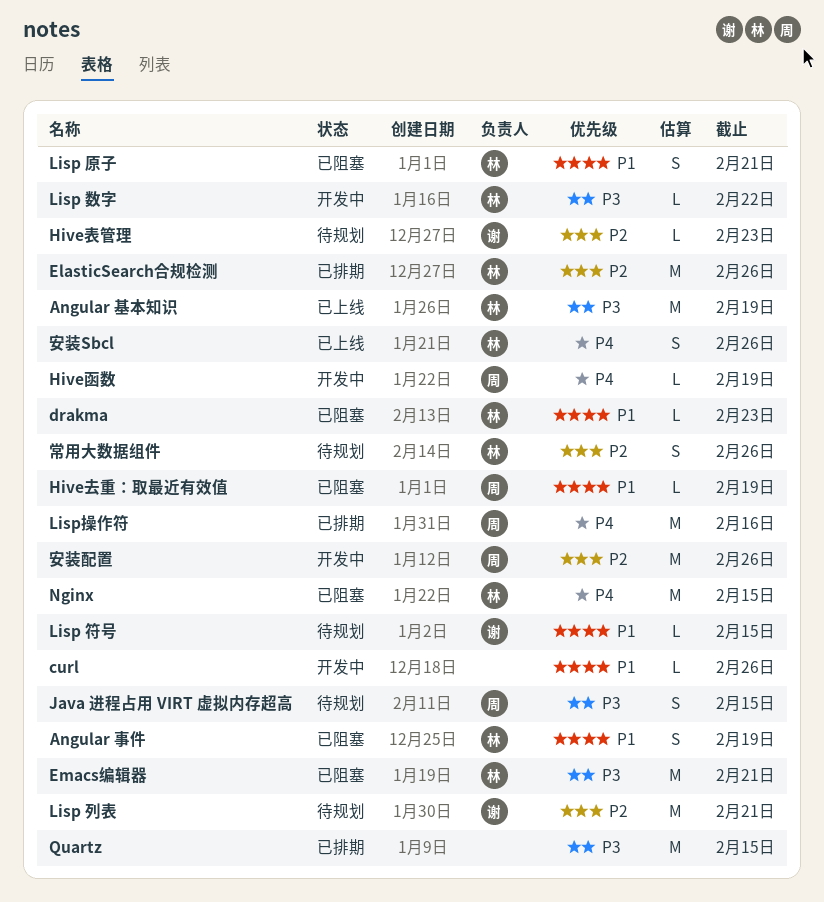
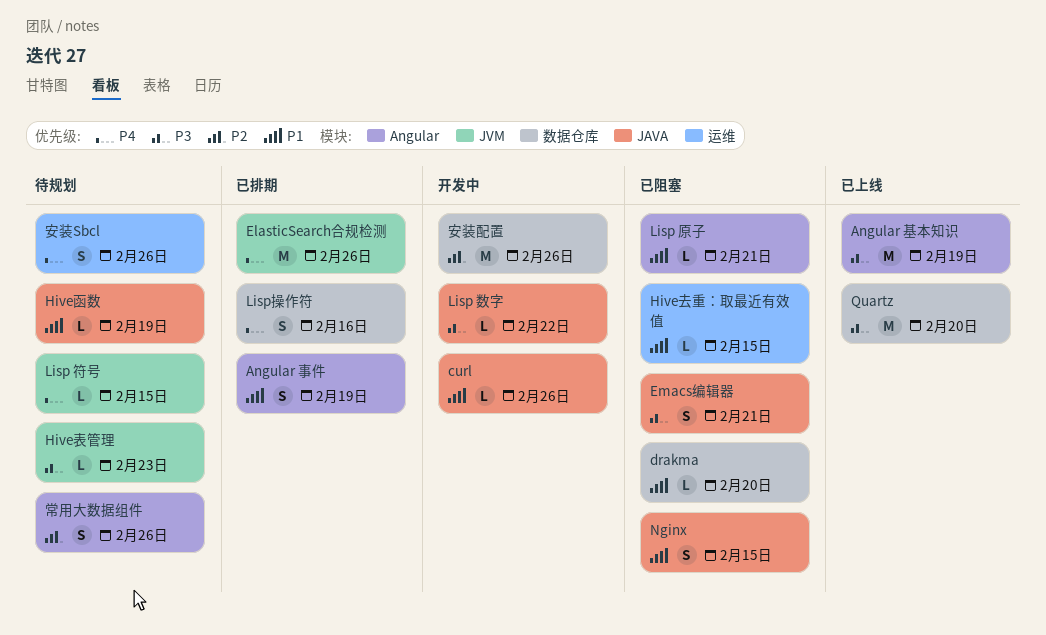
Angular 事件, status: 已阻塞 -> 已排期
drakma, due: Feb 23 -> Feb 20
ElasticSearch合规检测, priority: P2 -> P4
Emacs编辑器, estimate: M -> S
Hive函数, status: 开发中 -> 待规划
Hive函数, priority: P4 -> P1
Hive去重：取最近有效值, due: Feb 19 -> Feb 15
Hive表管理, priority: P2 -> P3
Java 进程占用 VIRT 虚拟内存超高: present -> none
Lisp 列表: present -> none
Lisp 原子, estimate: S -> L
Lisp 符号, priority: P1 -> P4
Lisp操作符, estimate: M -> S
Nginx, priority: P4 -> P1
Nginx, estimate: M -> S
Quartz, status: 已排期 -> 已上线
Quartz, due: Feb 15 -> Feb 20
安装Sbcl, status: 已上线 -> 待规划

